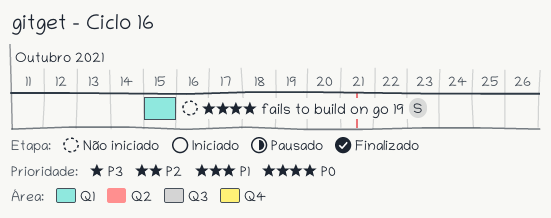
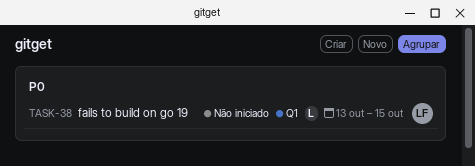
fails to build on go 19, estimate: S -> L
fails to build on go 19, start: Oct 15 -> Oct 13

